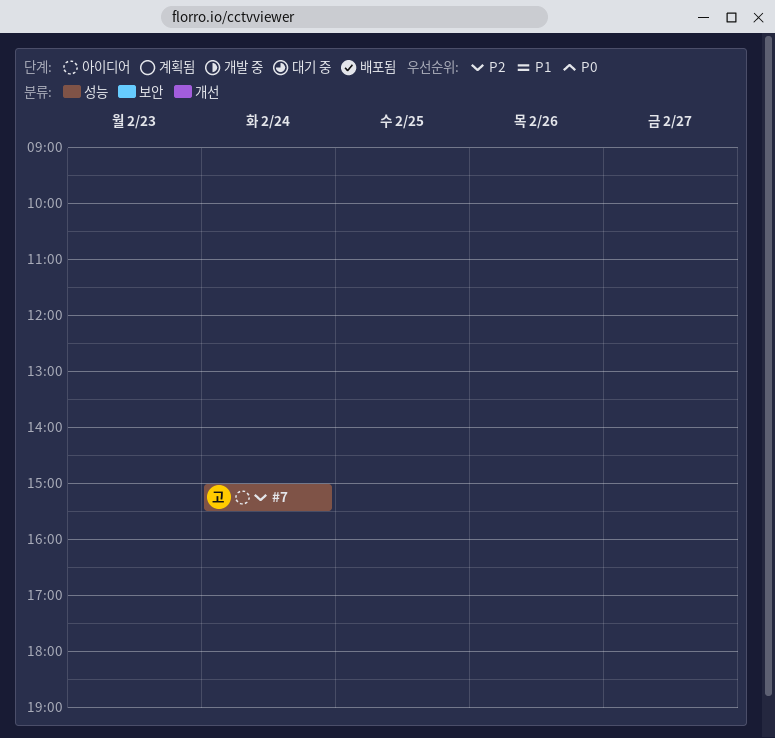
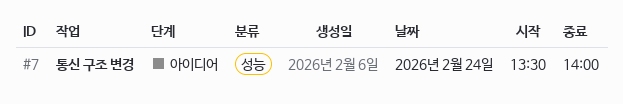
#7, begins: 15:00 -> 13:30
#7, ends: 15:30 -> 14:00

